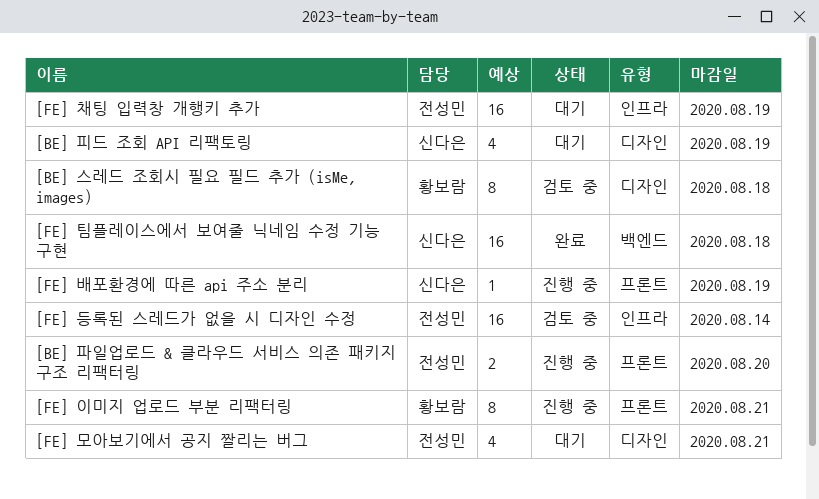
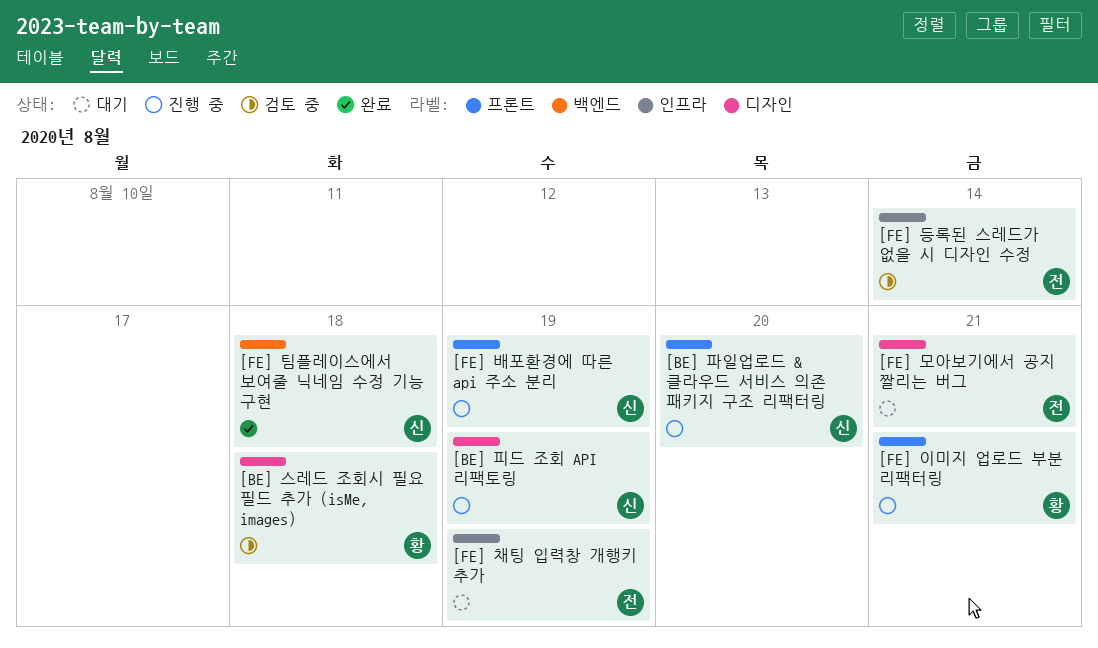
[BE] 파일업로드 & 클라우드 서비스 의존 패키지 구조 리팩터링, owner: 전성민 -> 신다은
[BE] 피드 조회 API 리팩토링, status: 대기 -> 진행 중

